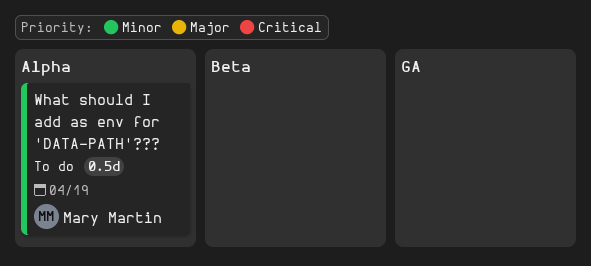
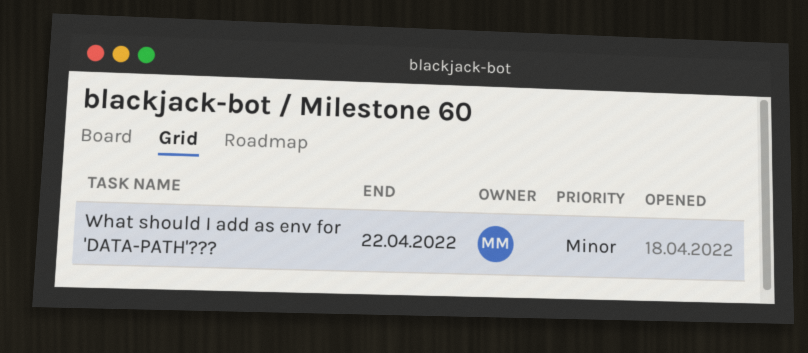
What should I add as env for 'DATA-PATH'???, due: Apr 19 -> Apr 22

